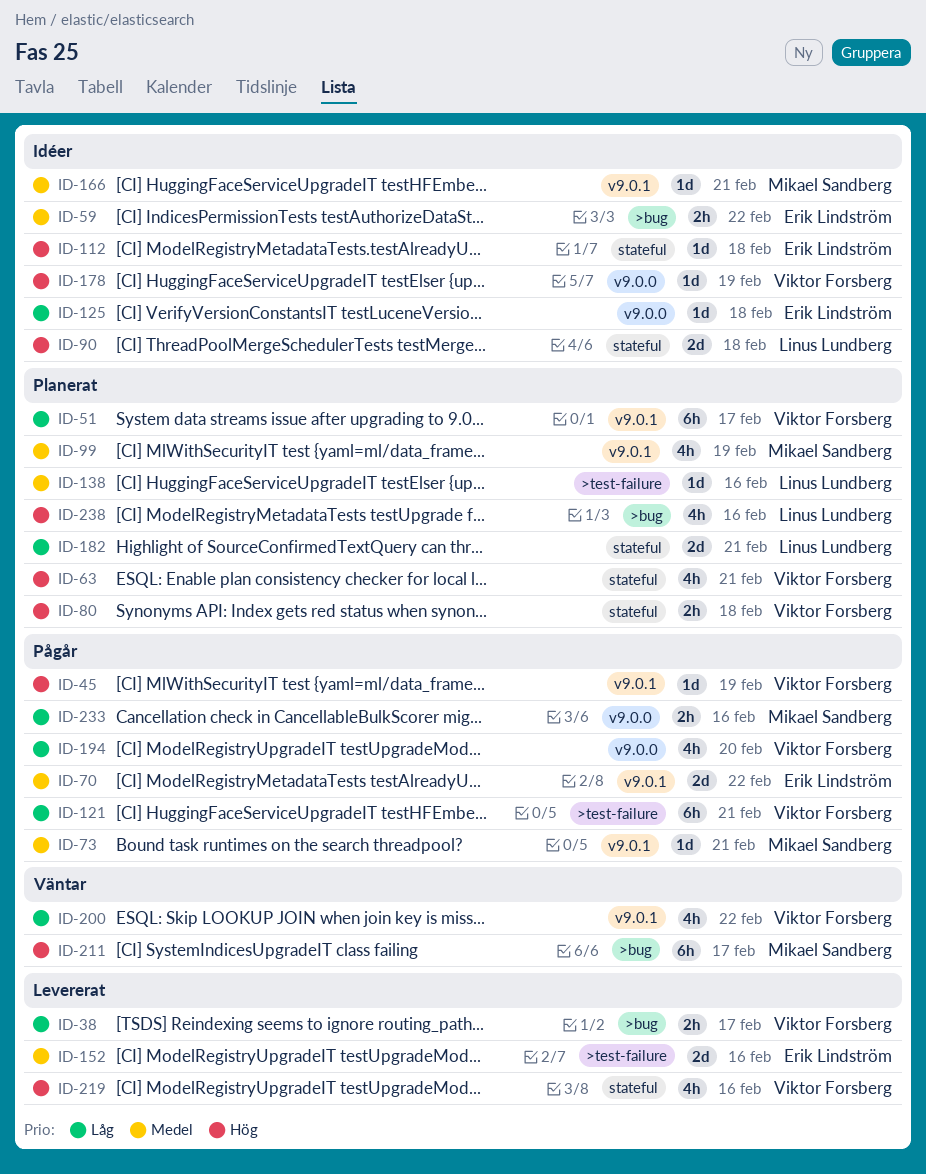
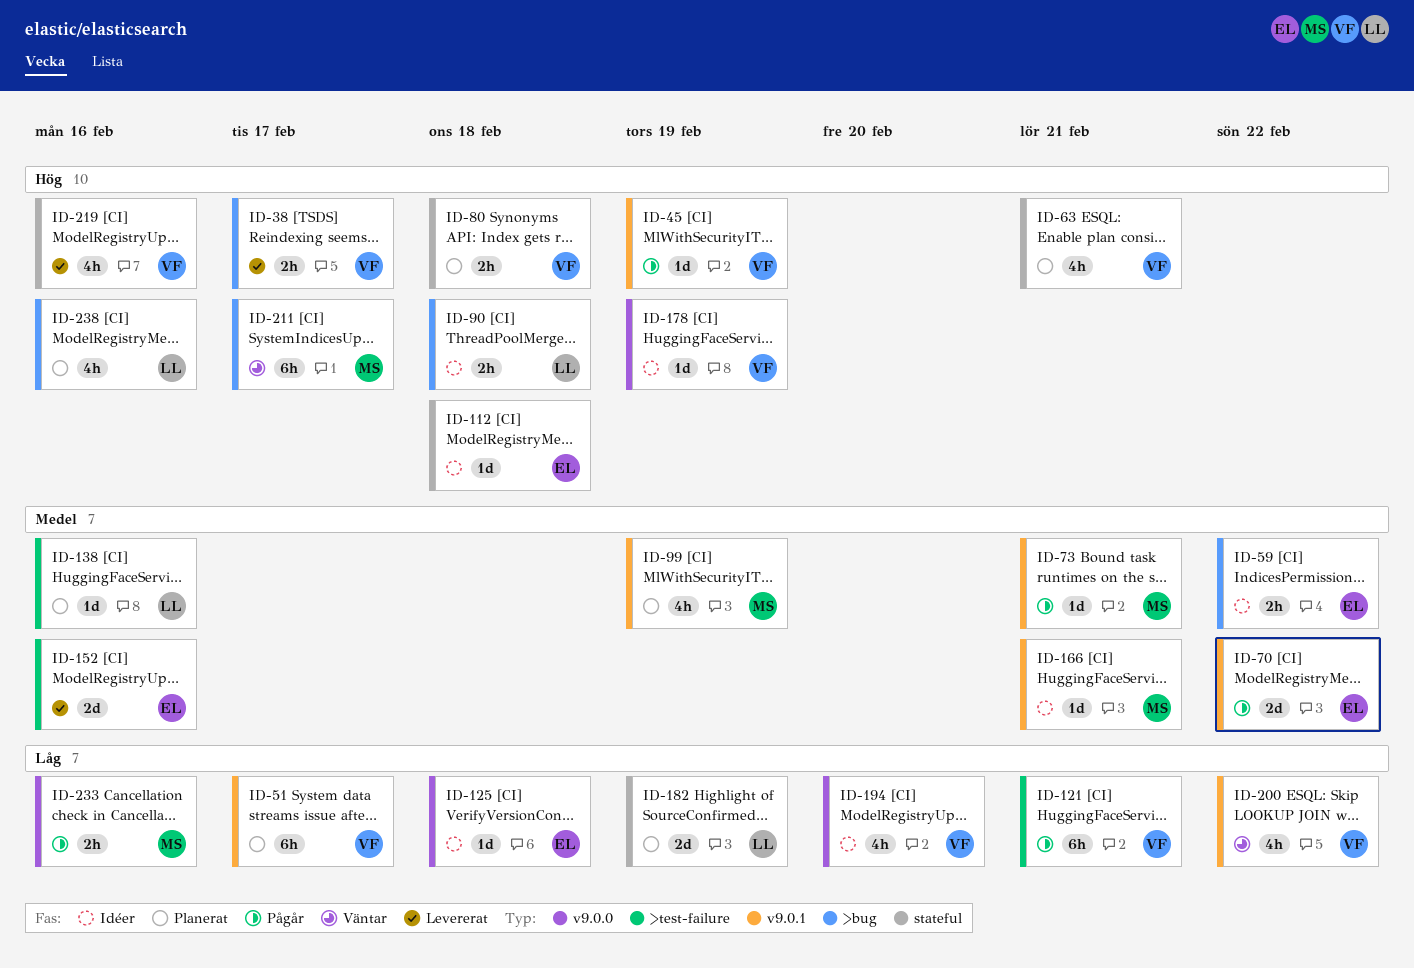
ID-38, priority: Låg -> Hög
ID-90, label: stateful -> >bug
ID-90, estimate: 2d -> 2h
ID-182, due: Feb 21 -> Feb 19
ID-194, status: Pågår -> Idéer

